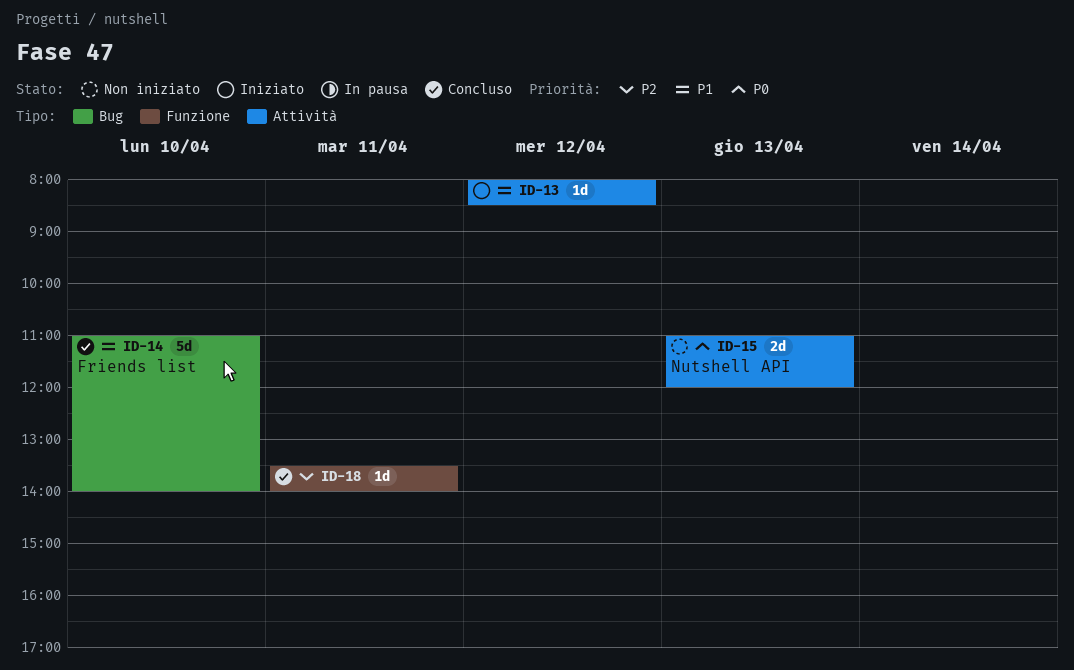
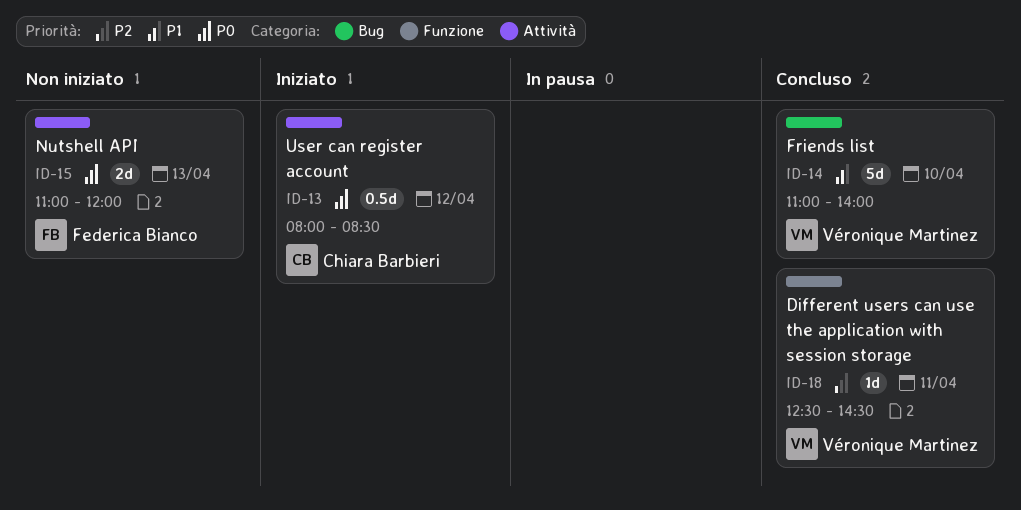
ID-13, priority: P1 -> P0
ID-13, estimate: 1d -> 0.5d
ID-18, begins: 13:30 -> 12:30
ID-18, ends: 14:00 -> 14:30

